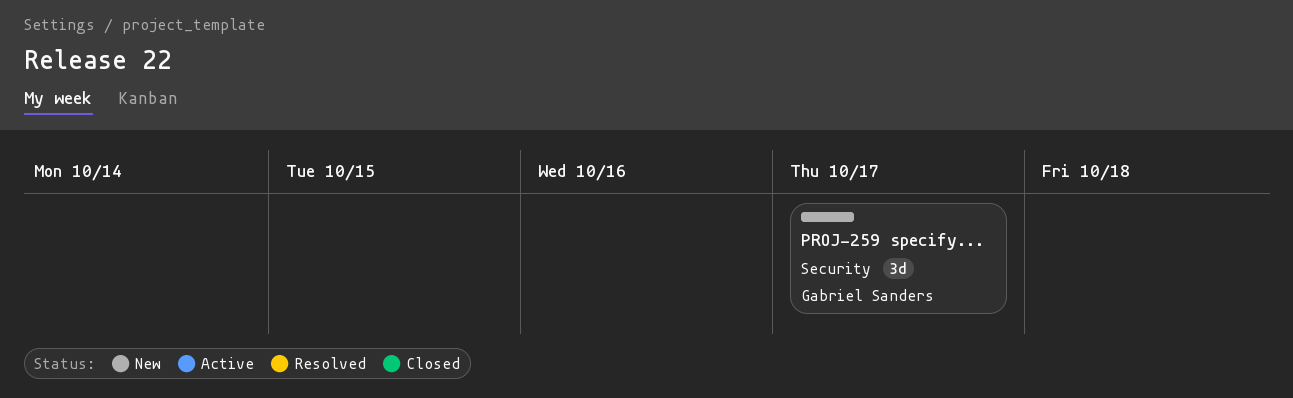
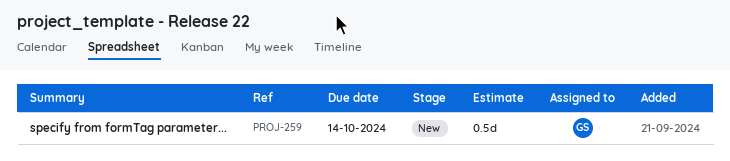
PROJ-259, estimate: 3d -> 0.5d
PROJ-259, due: Oct 17 -> Oct 14

